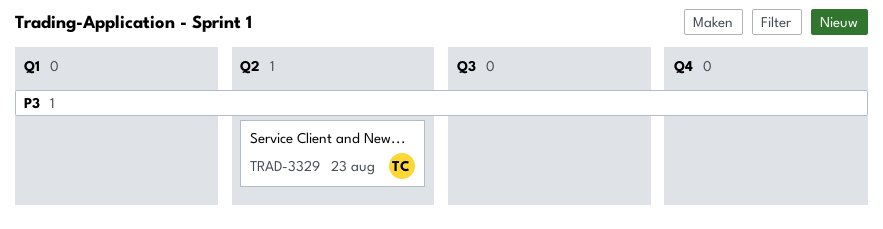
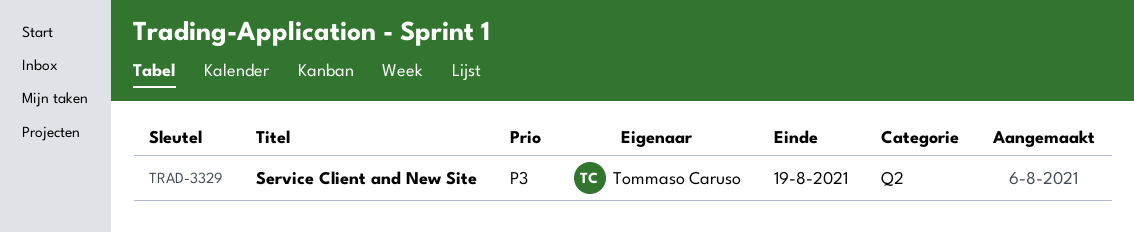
TRAD-3329, due: Aug 23 -> Aug 19

